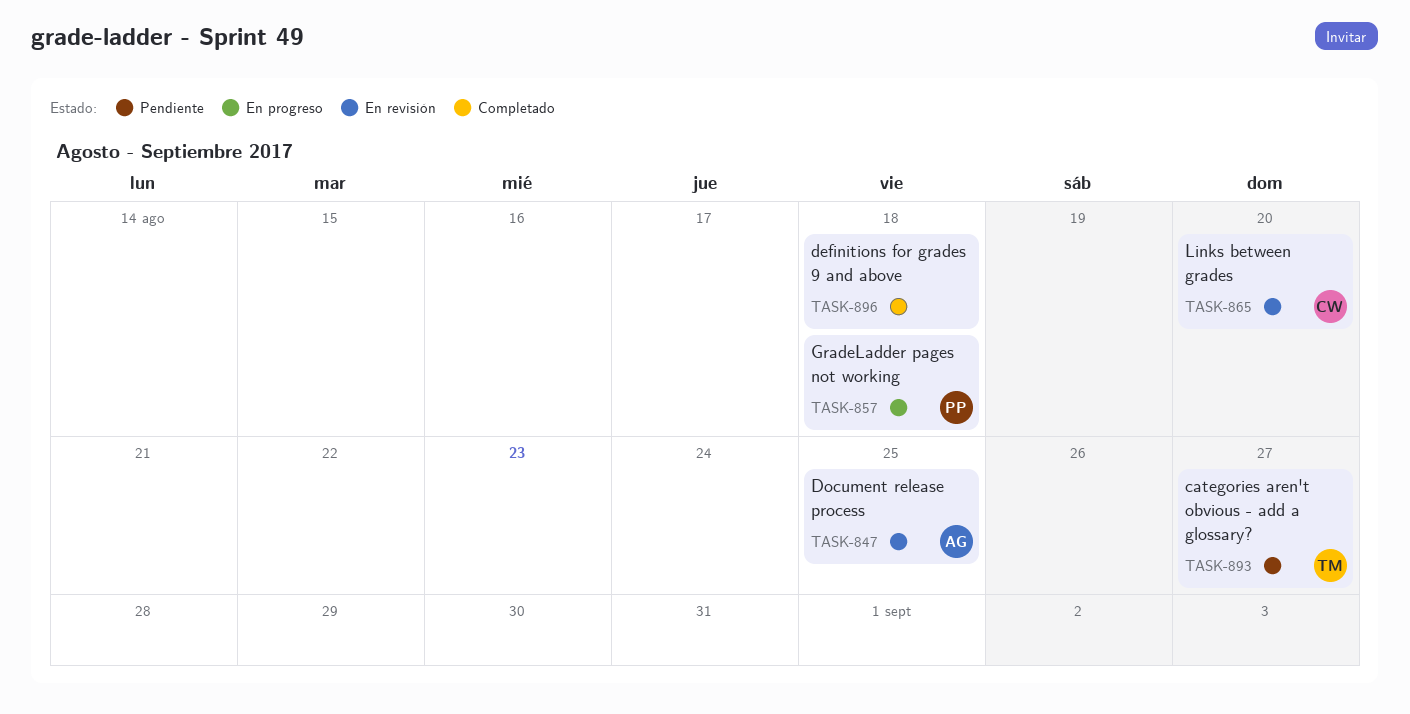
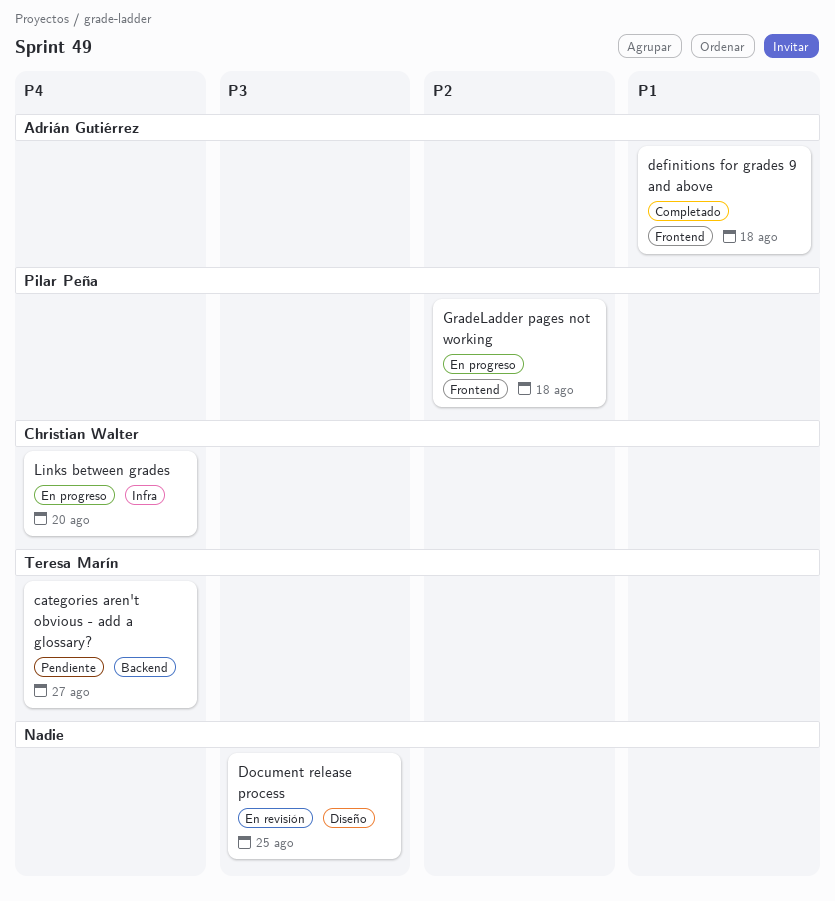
definitions for grades 9 and above, owner: none -> Adrián Gutiérrez
Document release process, owner: Adrián Gutiérrez -> none
Links between grades, status: En revisión -> En progreso

